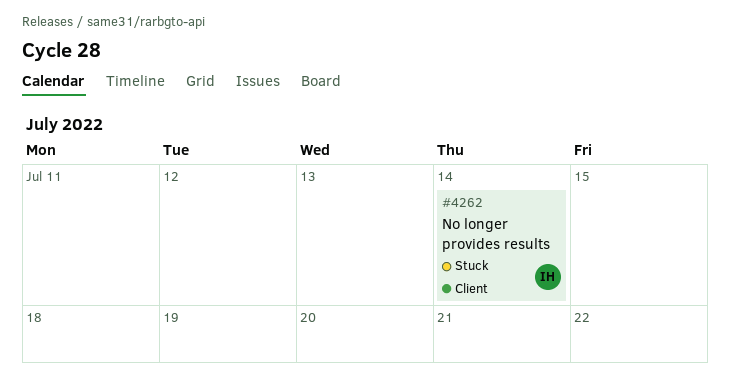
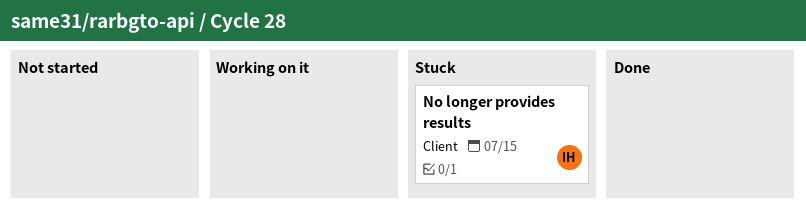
No longer provides results, due: Jul 14 -> Jul 15

